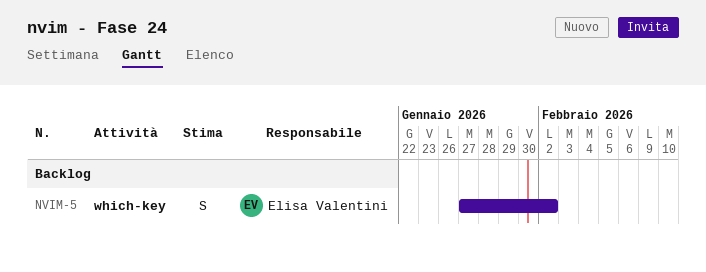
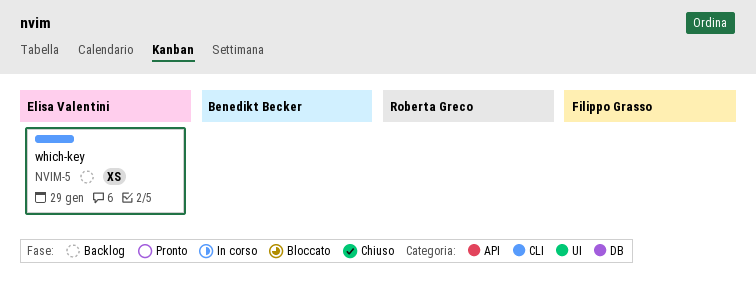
NVIM-5, estimate: S -> XS
NVIM-5, due: Feb 2 -> Jan 29

